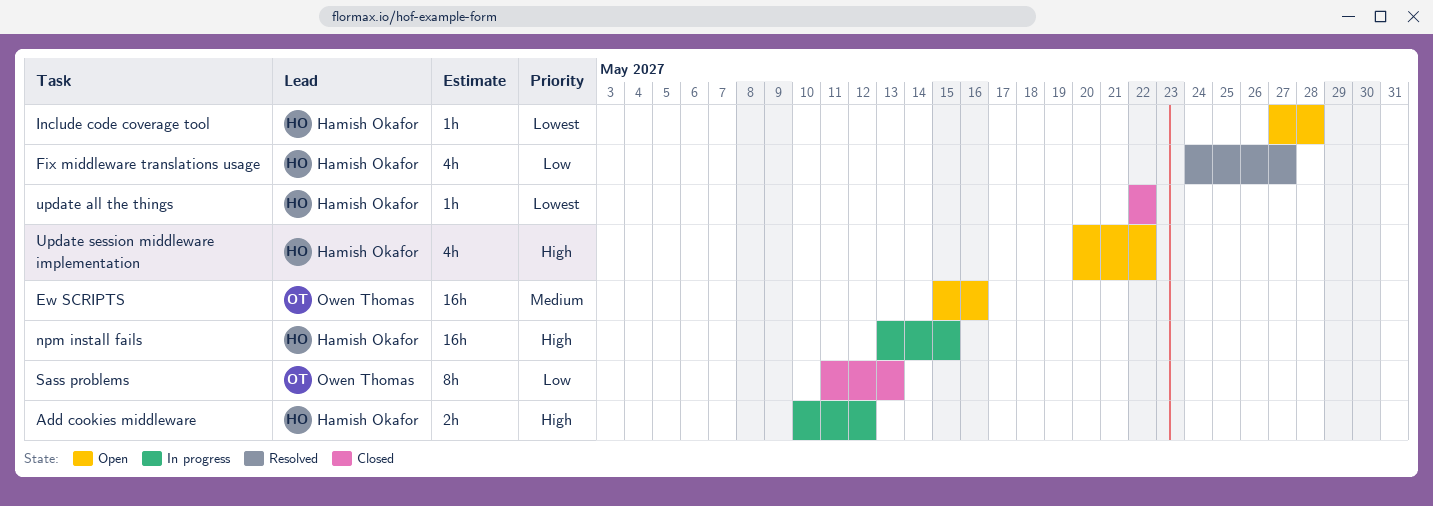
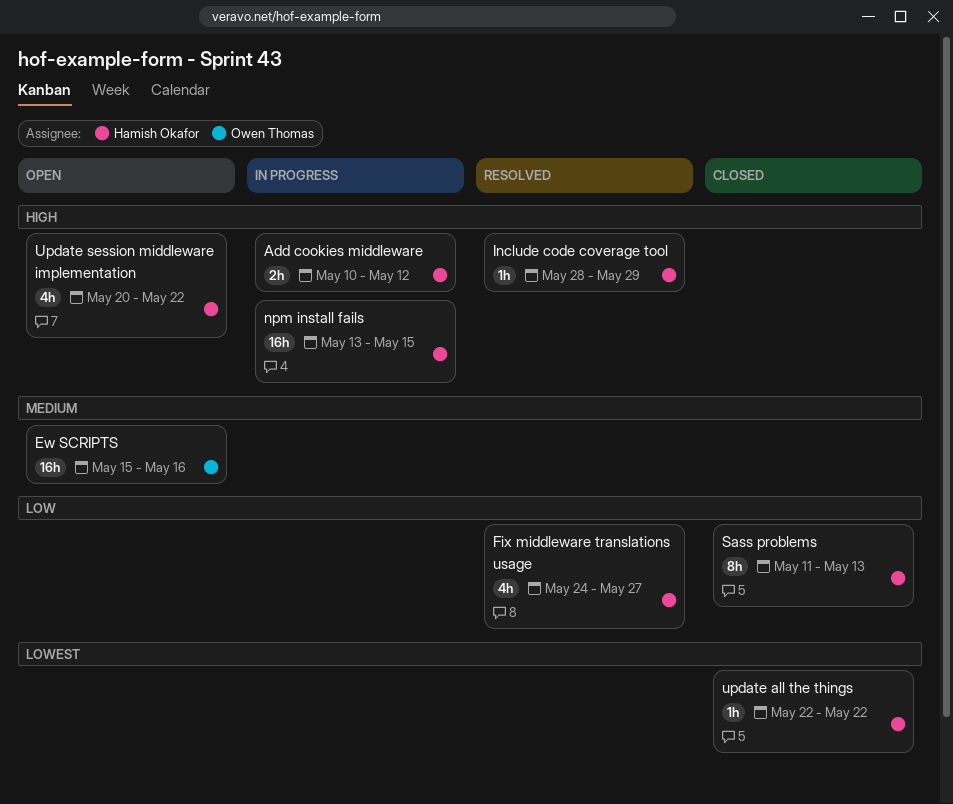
Include code coverage tool, status: Open -> Resolved
Include code coverage tool, priority: Lowest -> High
Include code coverage tool, start: May 27 -> May 28
Include code coverage tool, due: May 28 -> May 29
Sass problems, owner: Owen Thomas -> Hamish Okafor

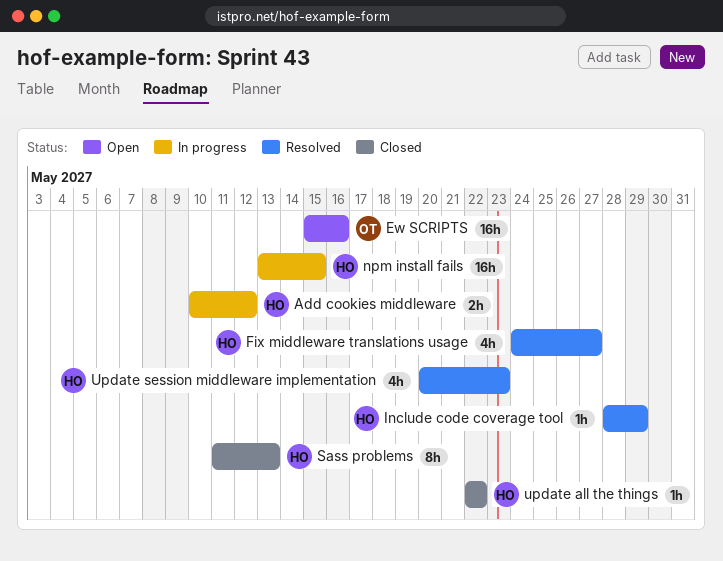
Update session middleware implementation, status: Open -> Resolved
Update session middleware implementation, due: May 22 -> May 23

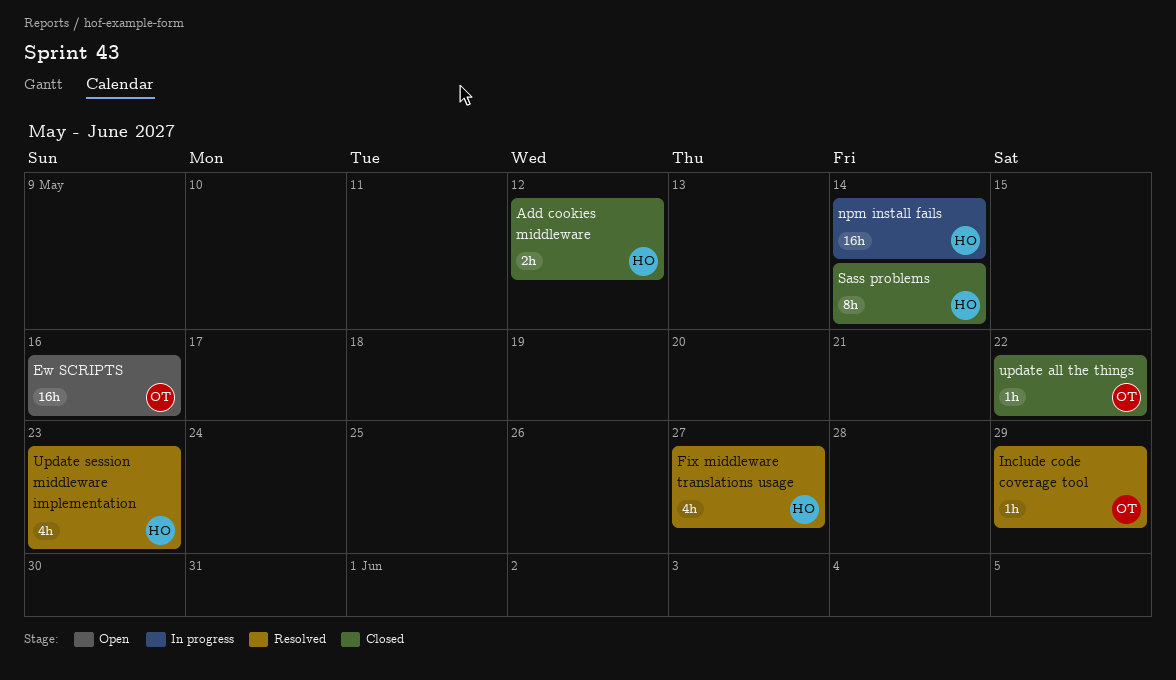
Add cookies middleware, status: In progress -> Closed
Include code coverage tool, owner: HO -> OT
npm install fails, due: May 15 -> May 14
Sass problems, due: May 13 -> May 14
update all the things, owner: HO -> OT

